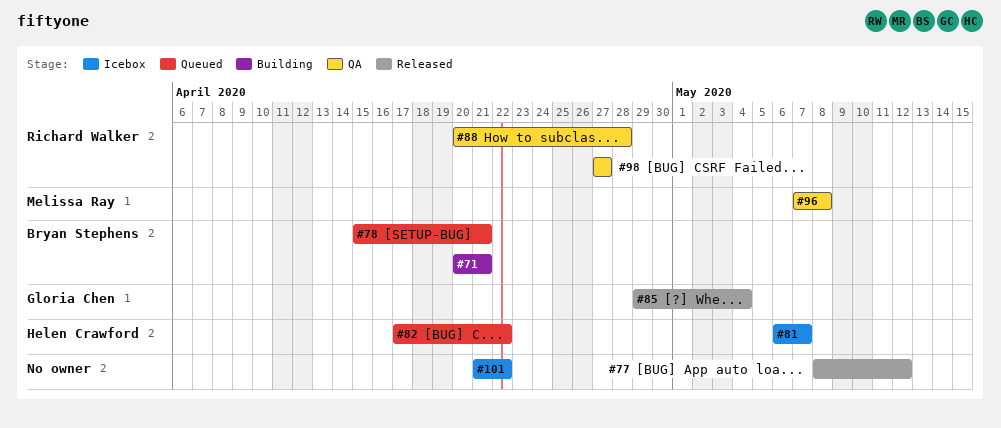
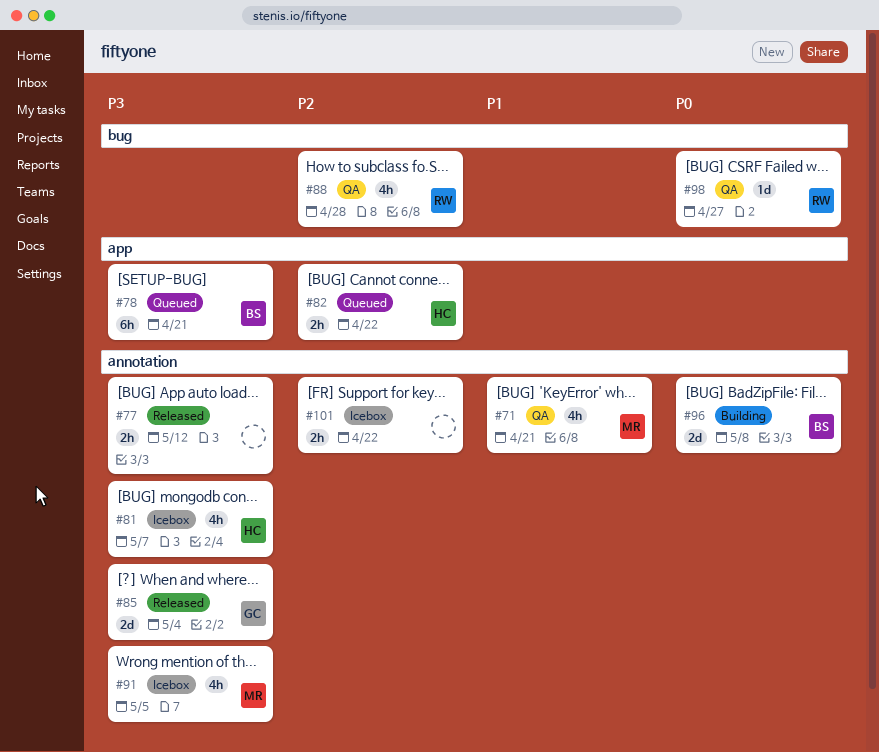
#71, status: Building -> QA
#71, owner: Bryan Stephens -> Melissa Ray
#91: none -> present
#96, status: QA -> Building
#96, owner: Melissa Ray -> Bryan Stephens

